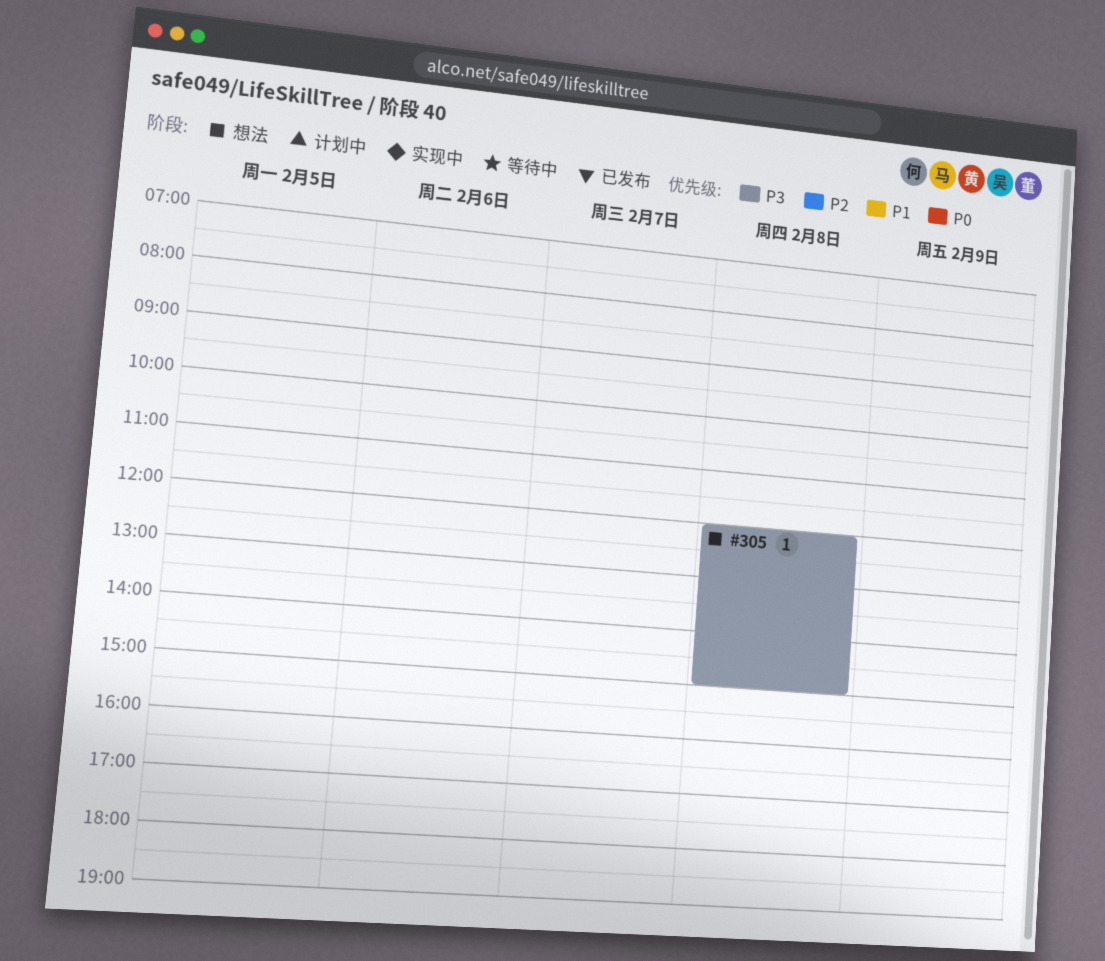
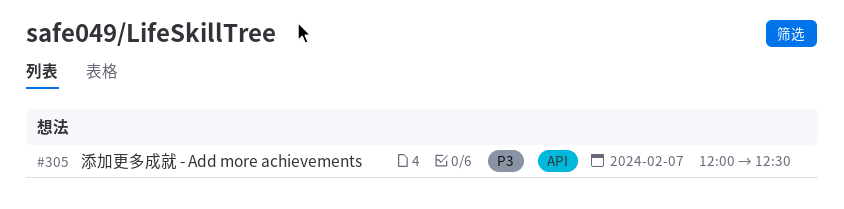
#305, day: Feb 8 -> Feb 7
#305, ends: 15:00 -> 12:30

